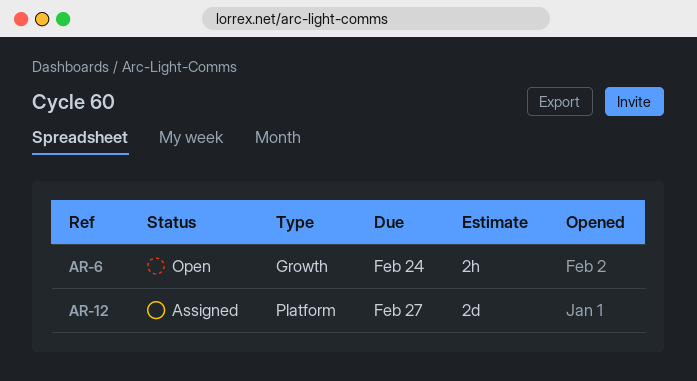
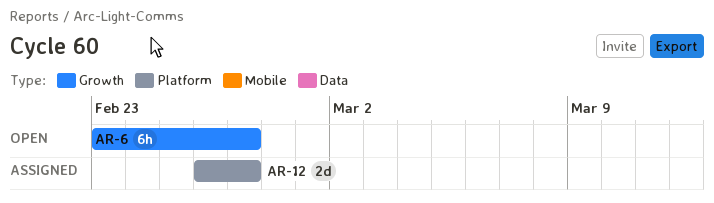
AR-6, estimate: 2h -> 6h
AR-6, due: Feb 24 -> Feb 27

